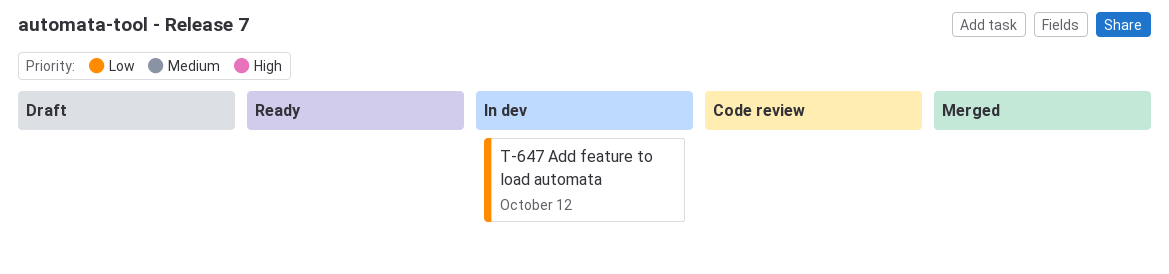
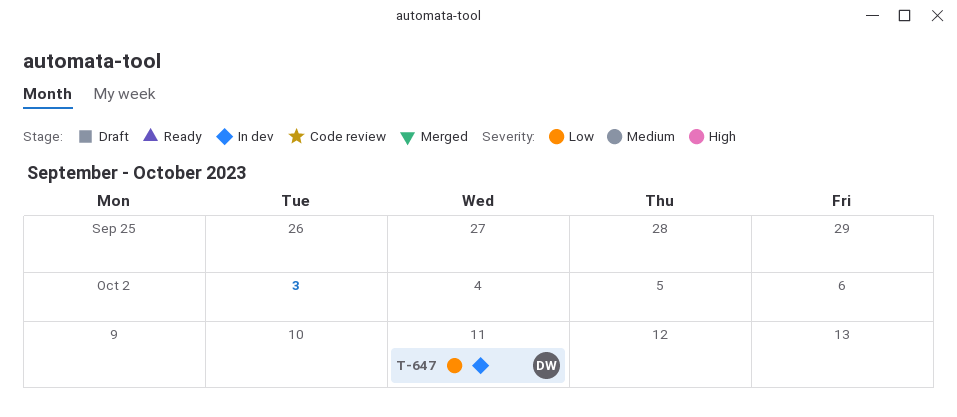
T-647, due: Oct 12 -> Oct 11

